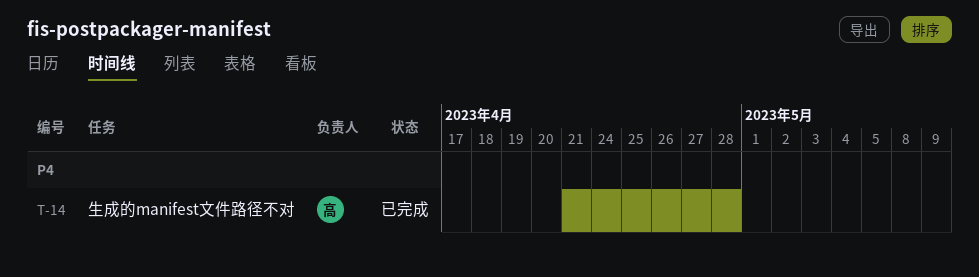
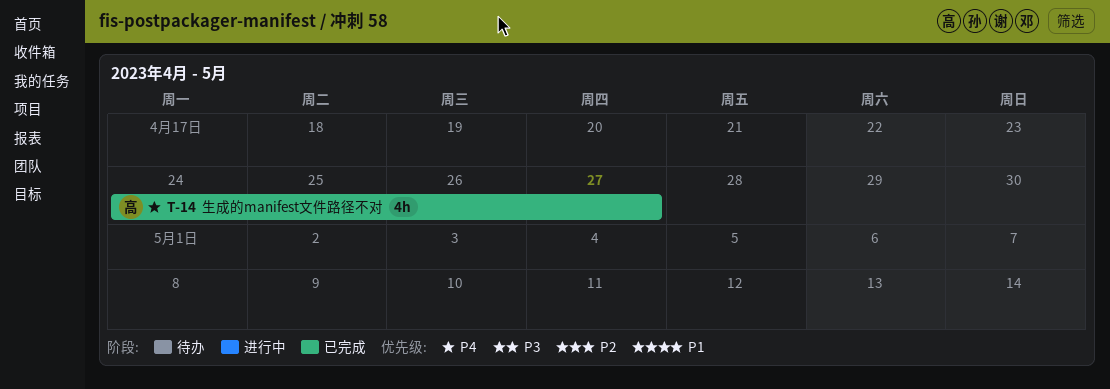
T-14, start: Apr 21 -> Apr 24
T-14, due: Apr 28 -> Apr 27

